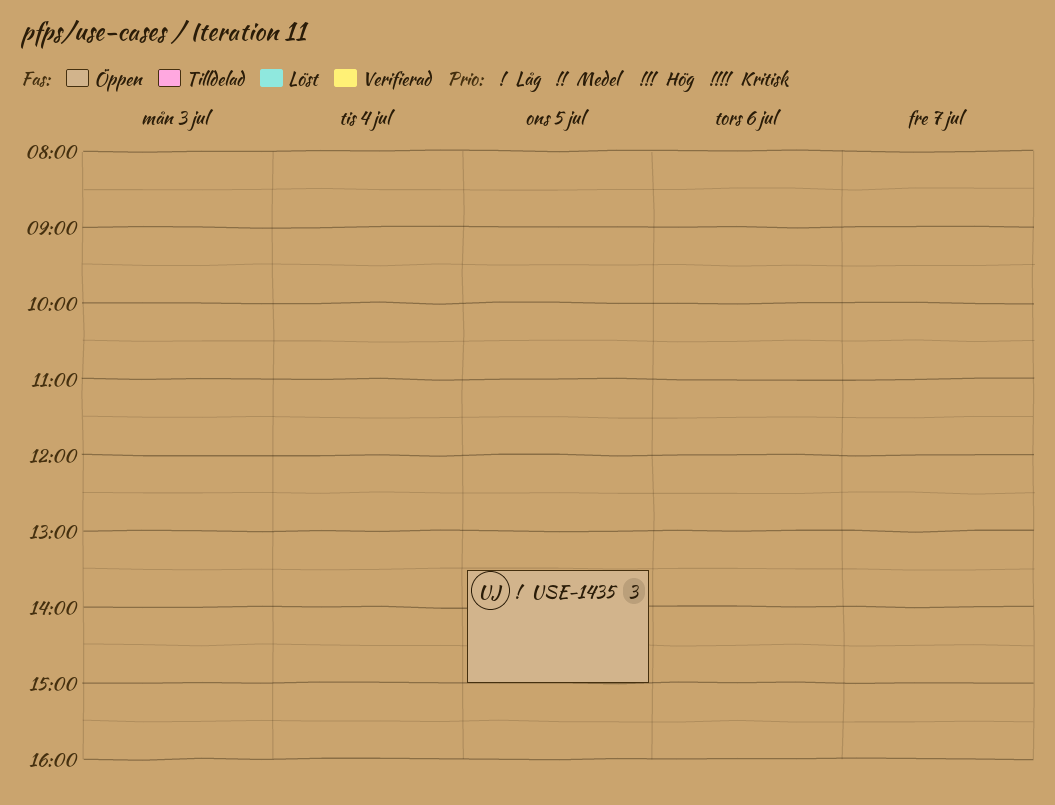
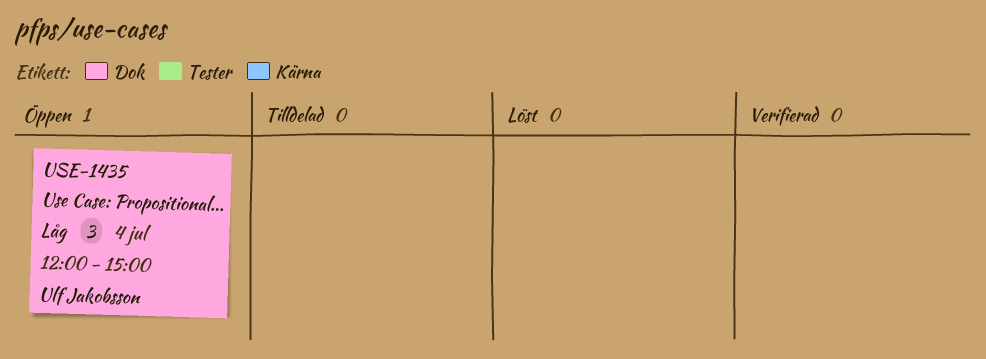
USE-1435, day: Jul 5 -> Jul 4
USE-1435, begins: 13:30 -> 12:00

